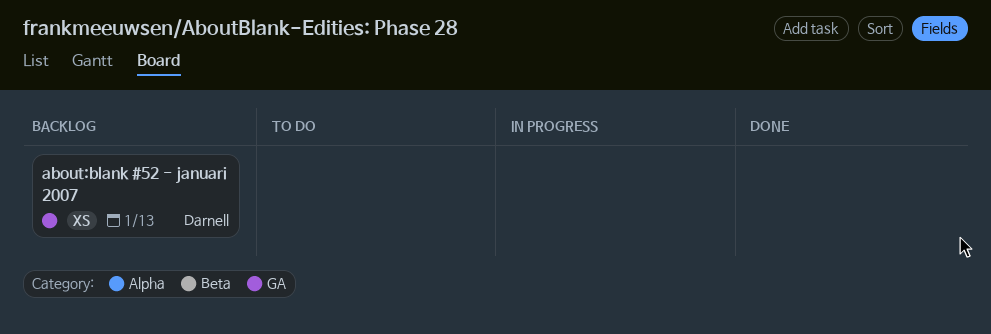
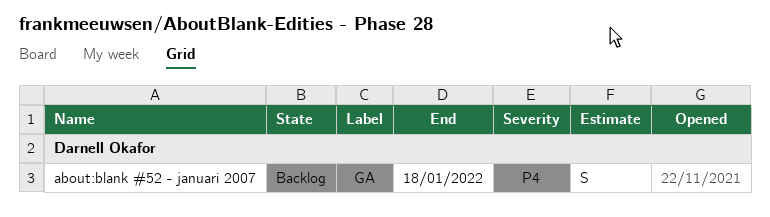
about:blank #52 - januari 2007, estimate: XS -> S
about:blank #52 - januari 2007, due: Jan 13 -> Jan 18

